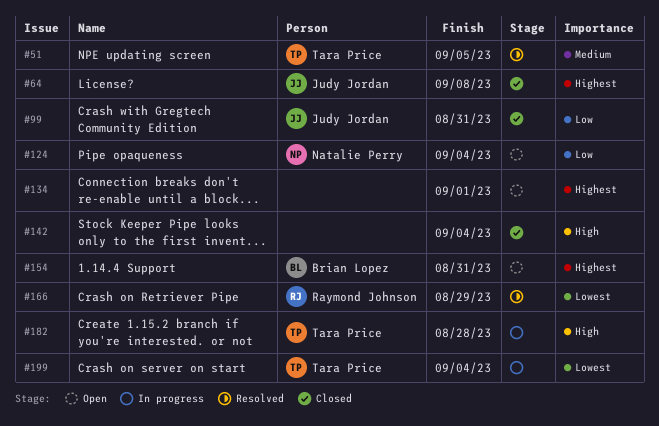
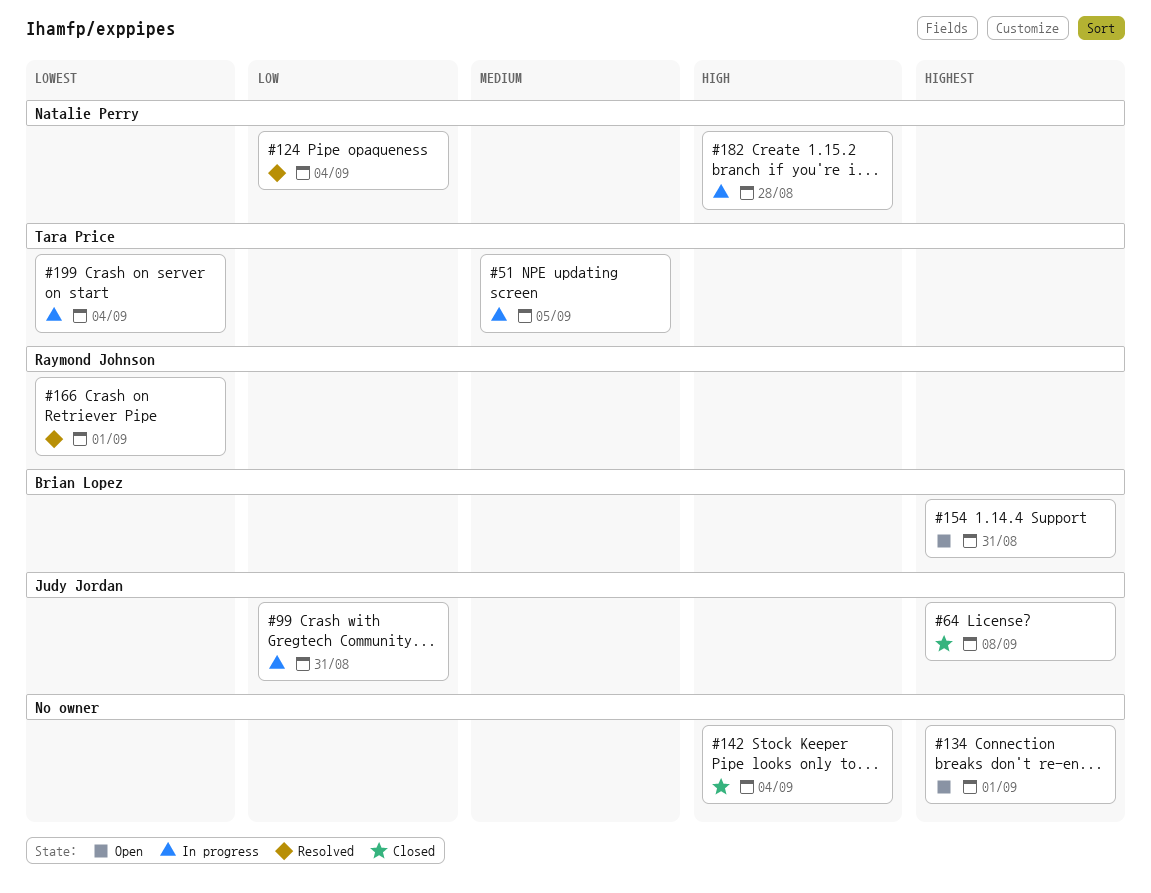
#51, status: Resolved -> In progress
#99, status: Closed -> In progress
#124, status: Open -> Resolved
#166, due: Aug 29 -> Sep 1
#182, owner: Tara Price -> Natalie Perry

